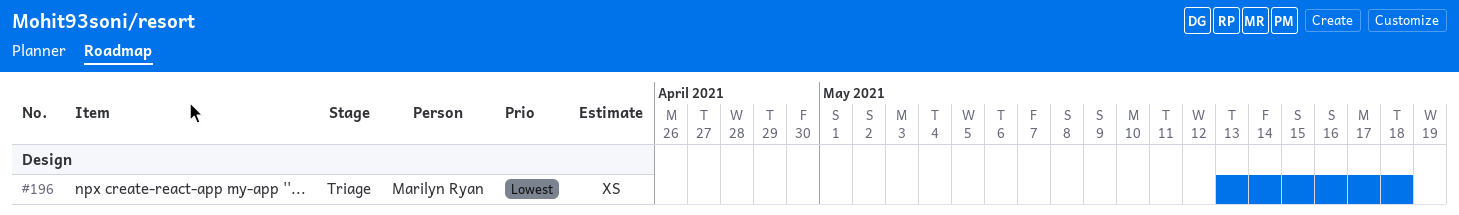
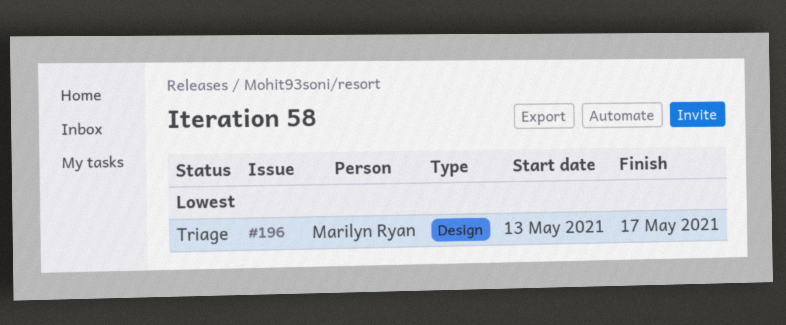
#196, due: May 18 -> May 17

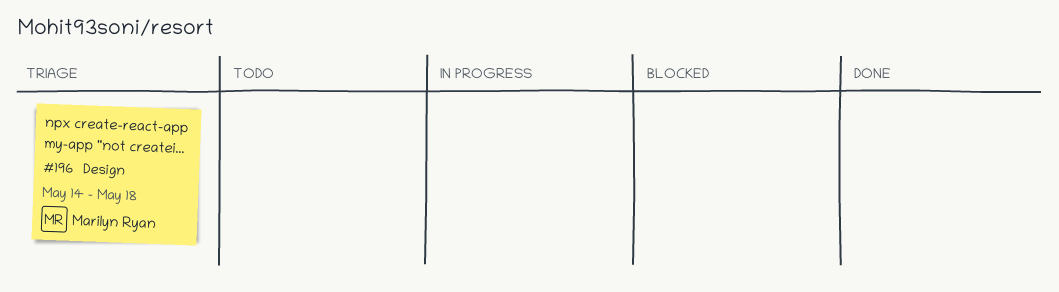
#196, start: May 13 -> May 14
#196, due: May 17 -> May 18

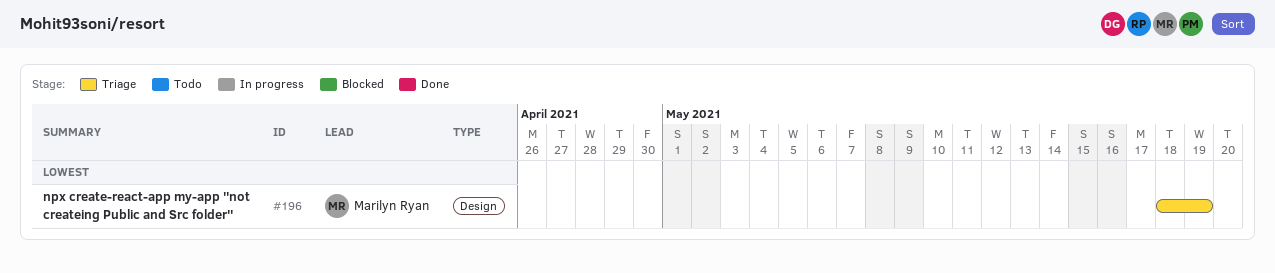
#196, start: May 14 -> May 18
#196, due: May 18 -> May 19

